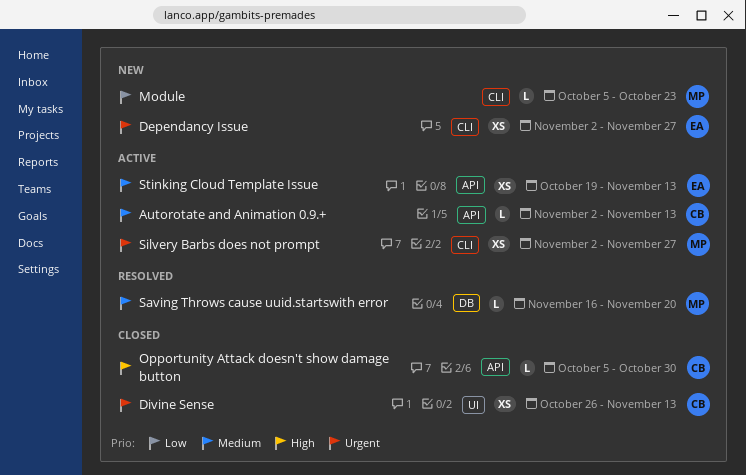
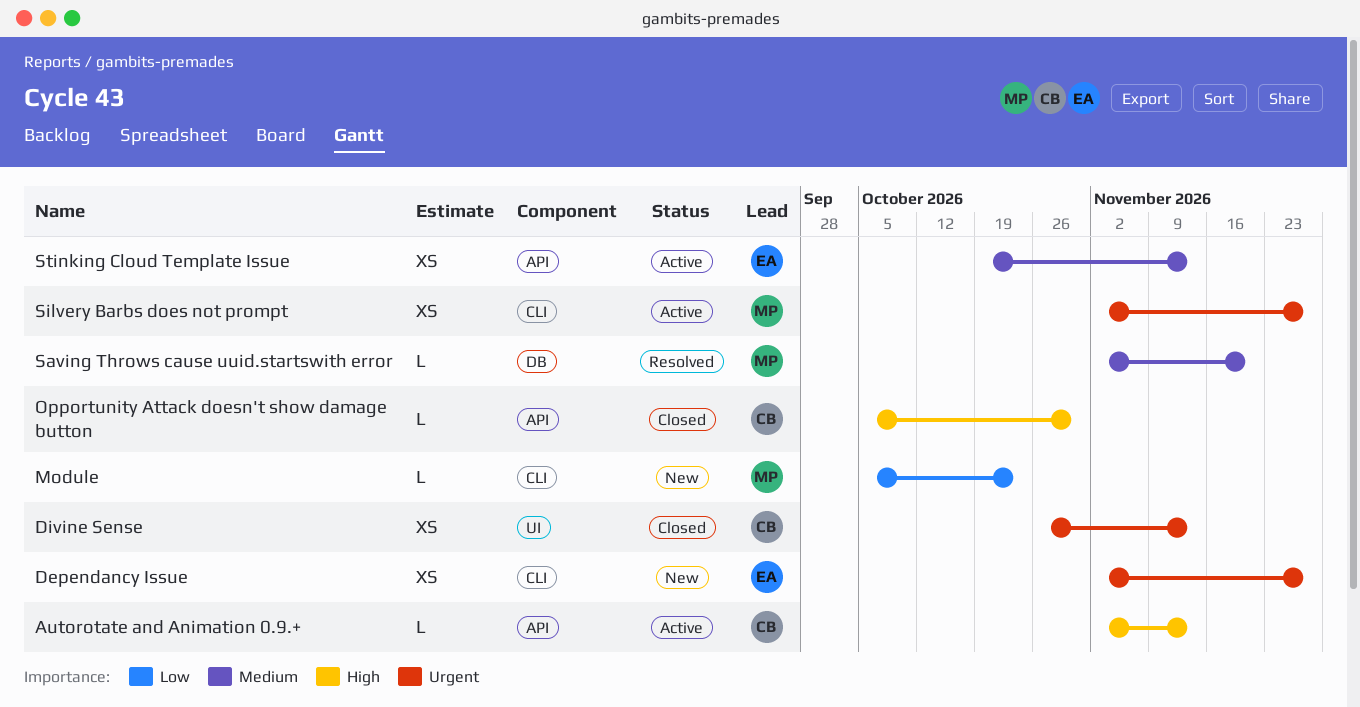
Autorotate and Animation 0.9.+, priority: Medium -> High
Saving Throws cause uuid.startswith error, start: Nov 16 -> Nov 2

